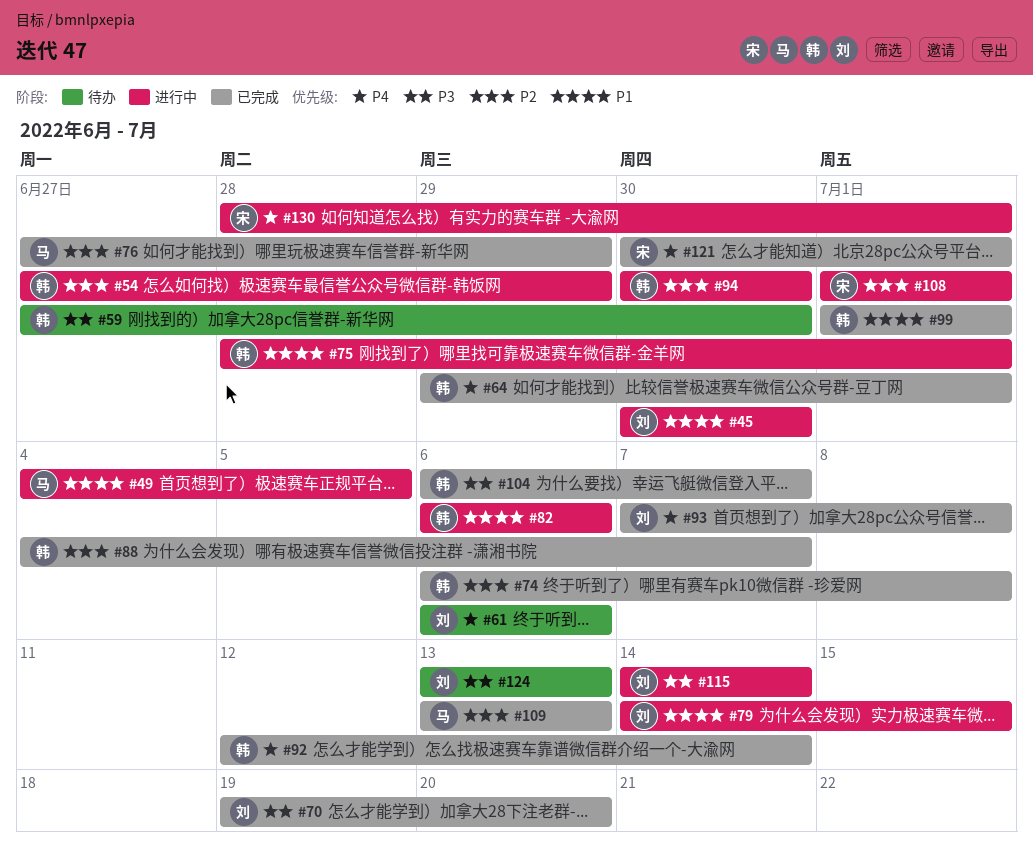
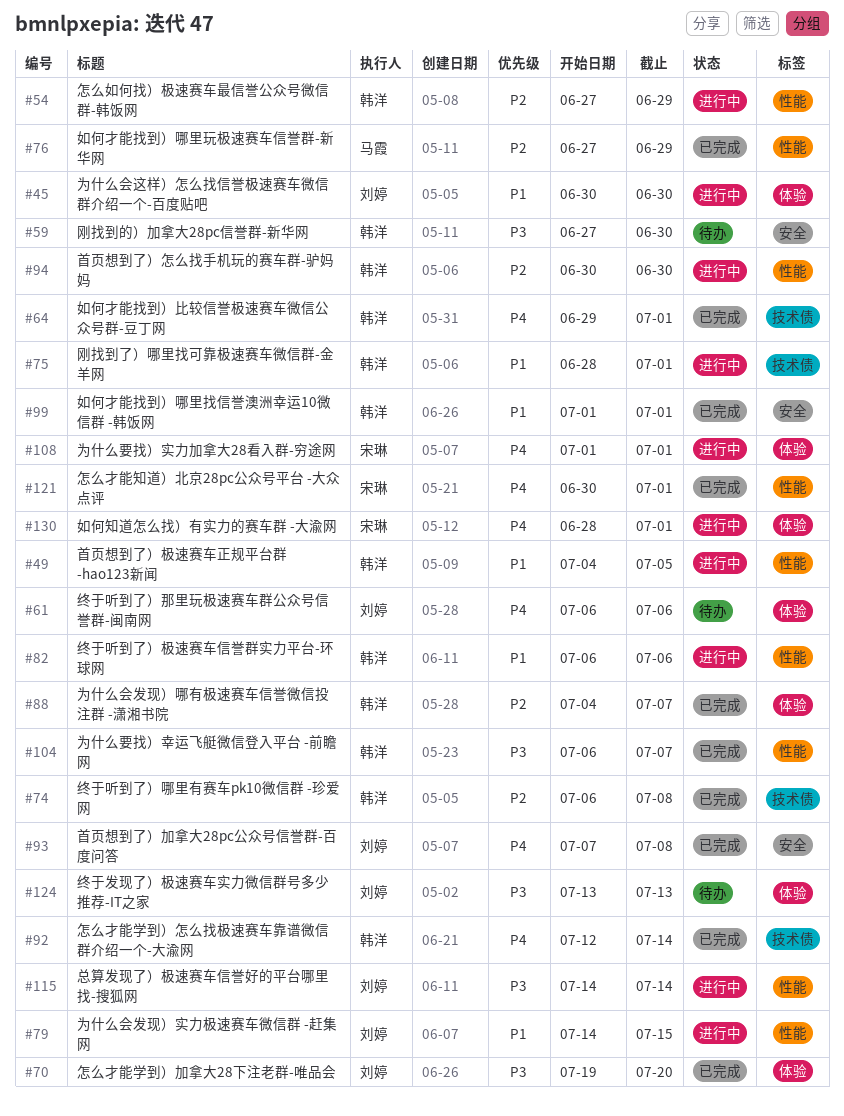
#49, owner: 马霞 -> 韩洋
#108, priority: P2 -> P4
#109: present -> none

